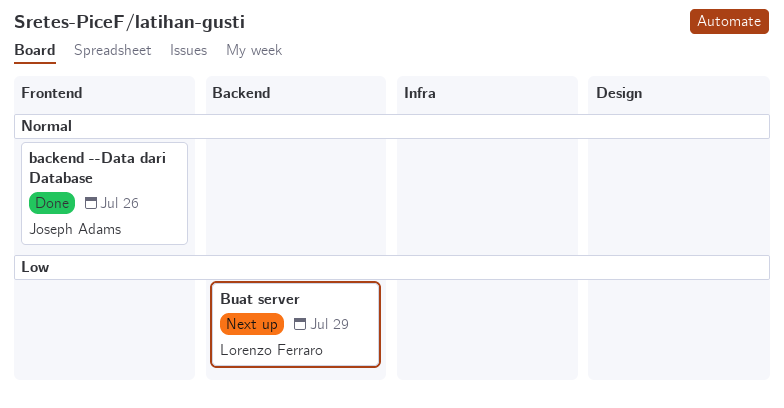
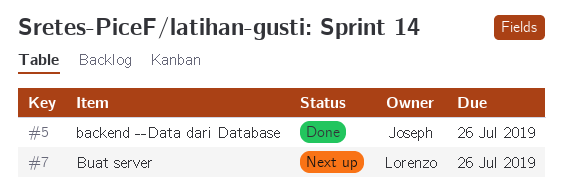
Buat server, due: Jul 29 -> Jul 26

